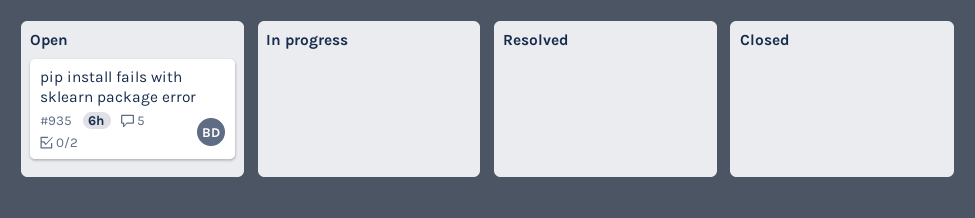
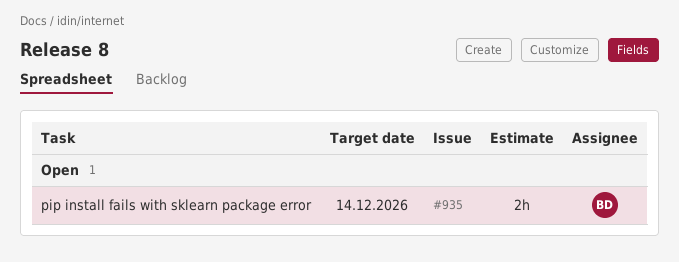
#935, estimate: 6h -> 2h

